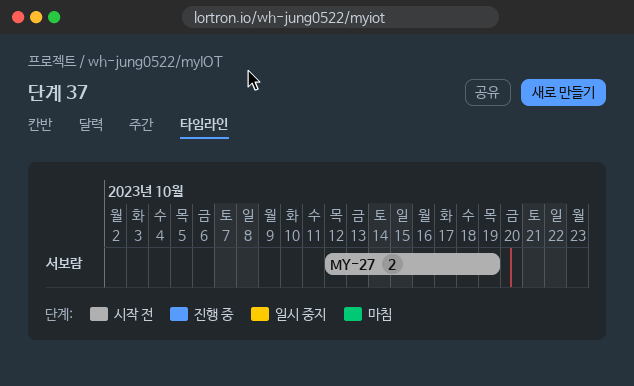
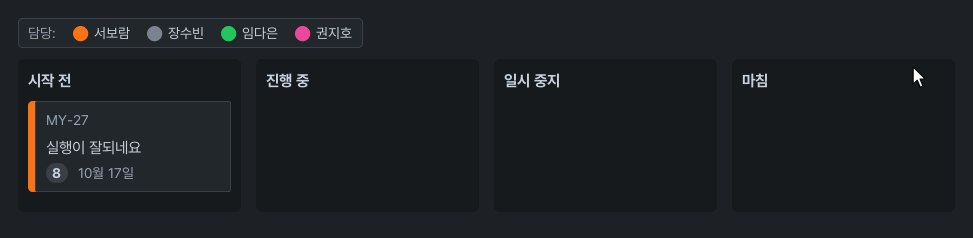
MY-27, estimate: 2 -> 8
MY-27, due: Oct 19 -> Oct 17

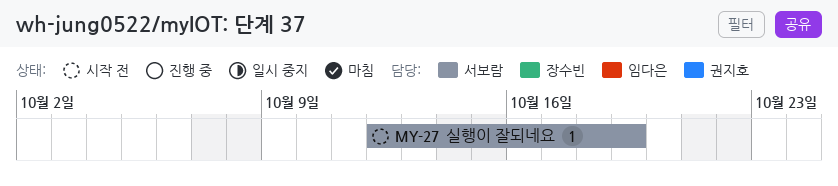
MY-27, estimate: 8 -> 1
MY-27, due: Oct 17 -> Oct 19

